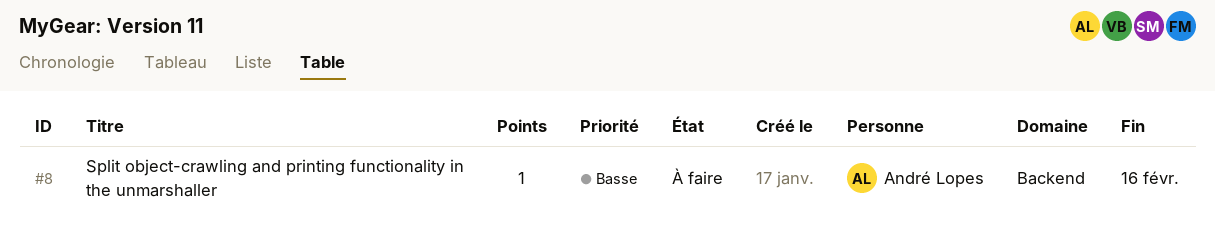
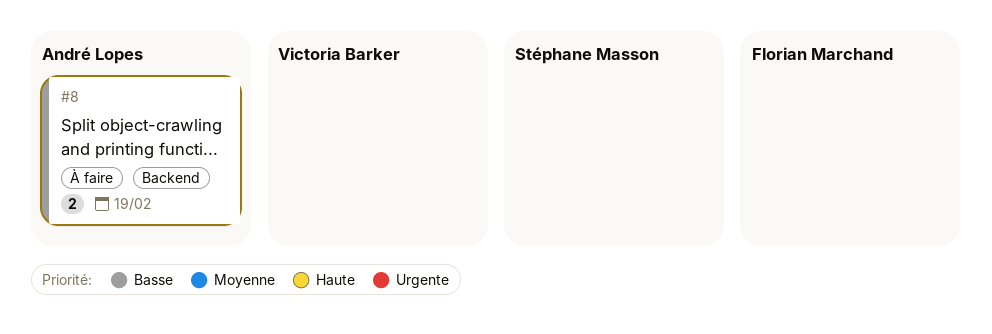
#8, estimate: 1 -> 2
#8, due: Feb 16 -> Feb 19

